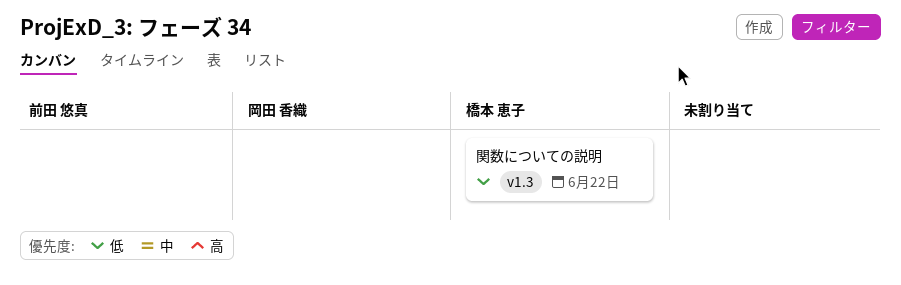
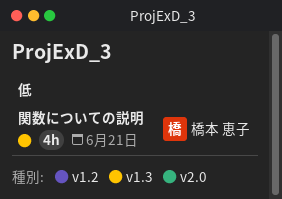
関数についての説明, due: Jun 22 -> Jun 21

